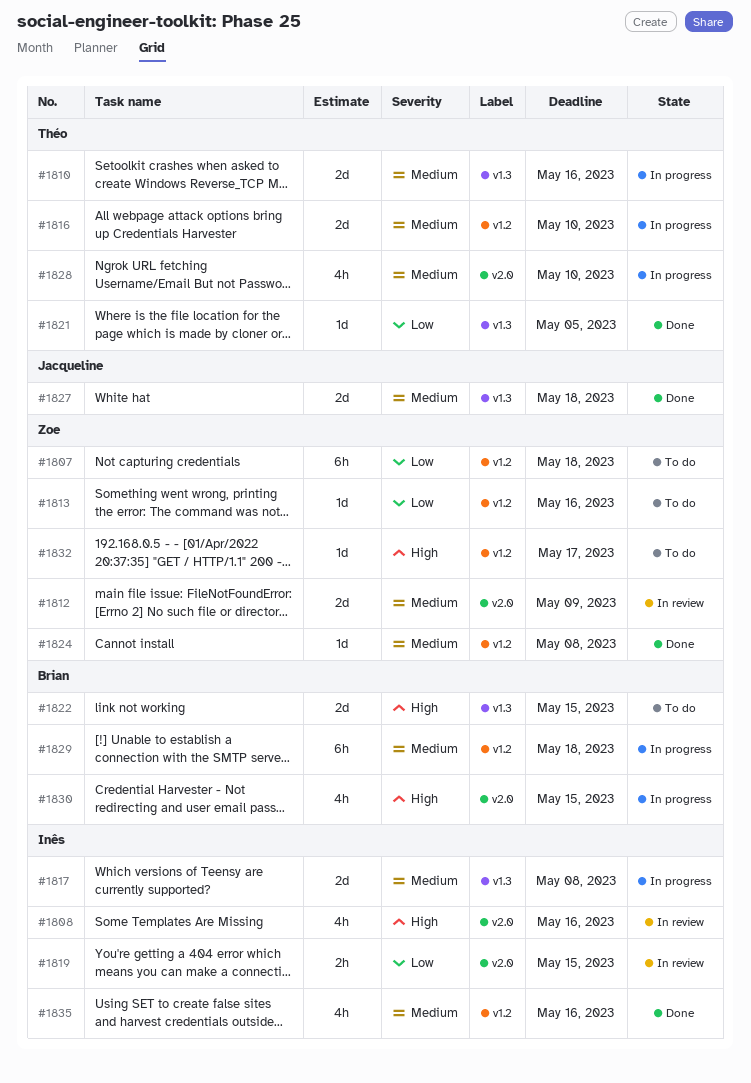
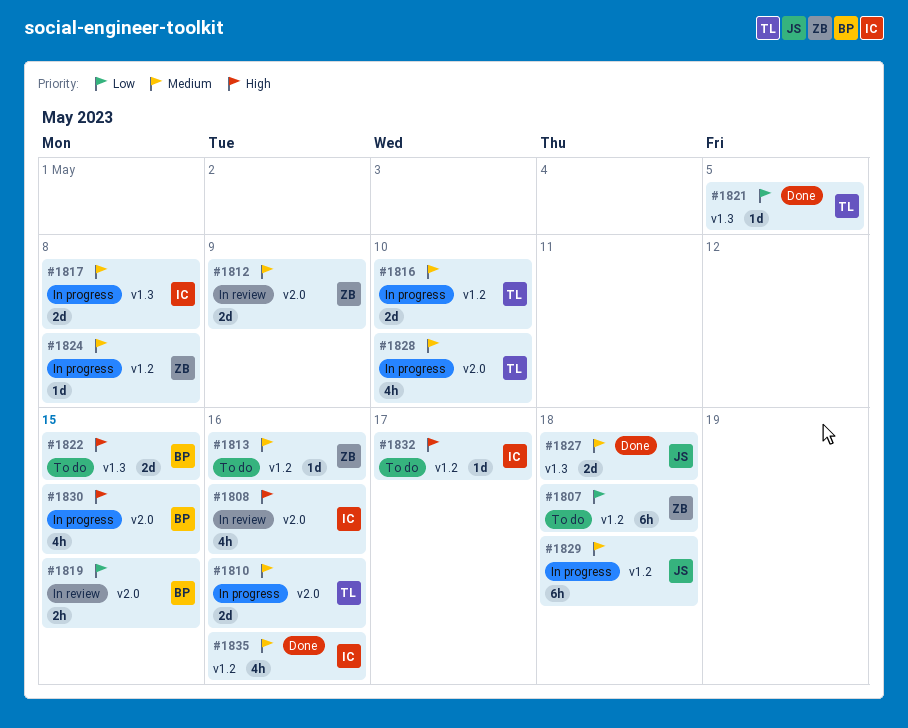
#1810, label: v1.3 -> v2.0
#1813, priority: Low -> Medium
#1819, owner: Inês -> Brian
#1824, status: Done -> In progress
#1829, owner: Brian -> Jacqueline
#1832, owner: Zoe -> Inês

